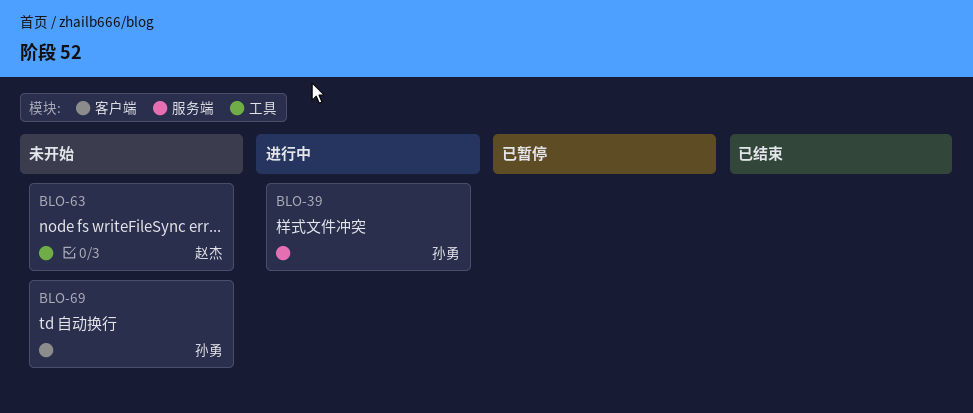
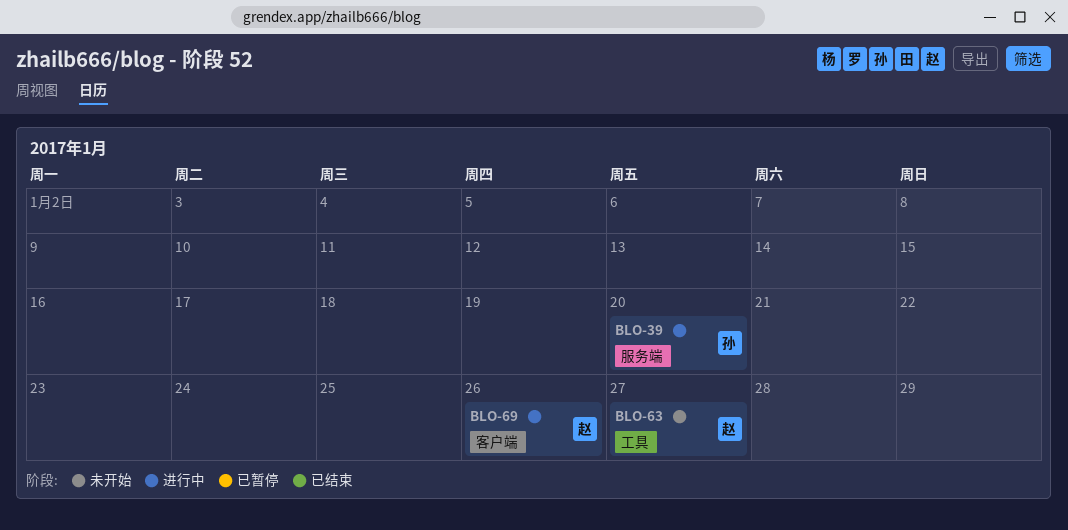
BLO-69, status: 未开始 -> 进行中
BLO-69, owner: 孙勇 -> 赵杰

